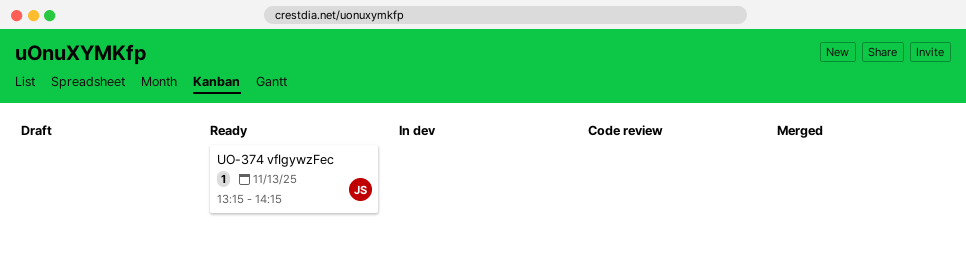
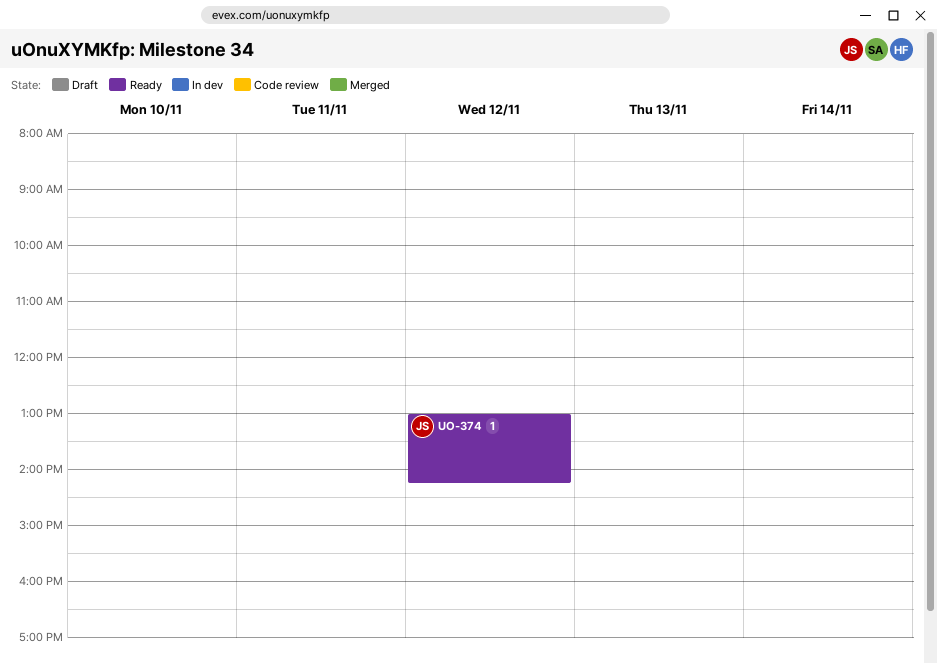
UO-374, day: Nov 13 -> Nov 12
UO-374, begins: 13:15 -> 13:00

